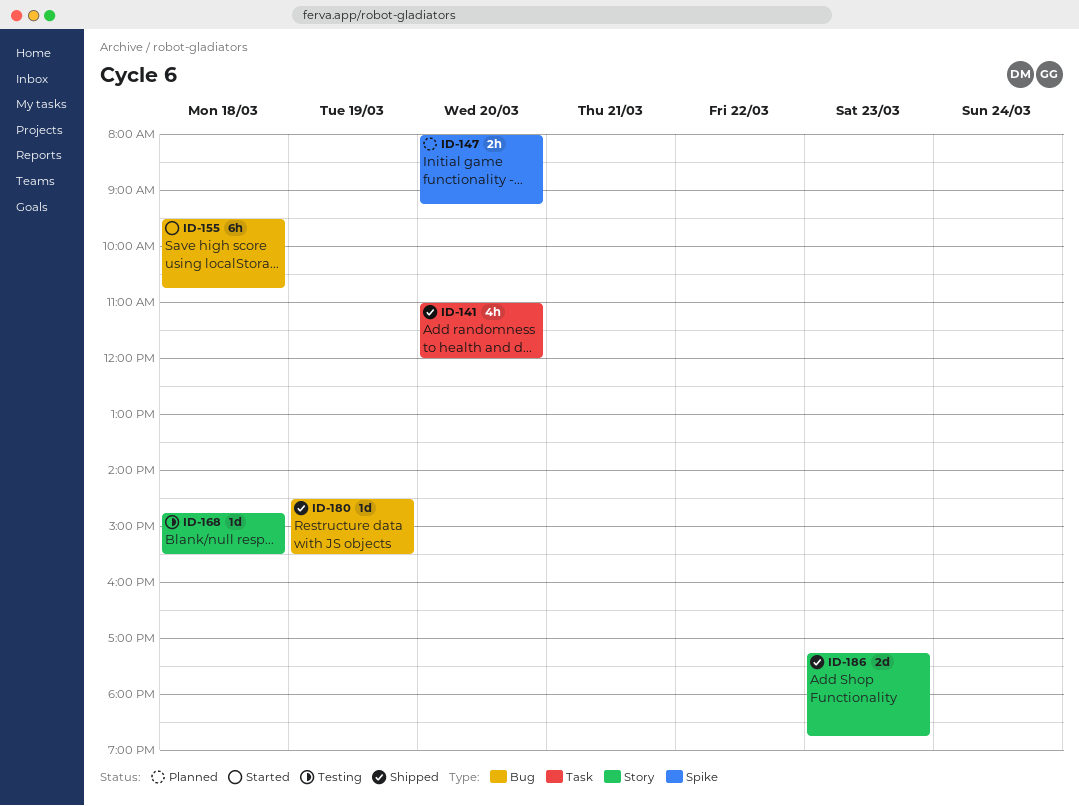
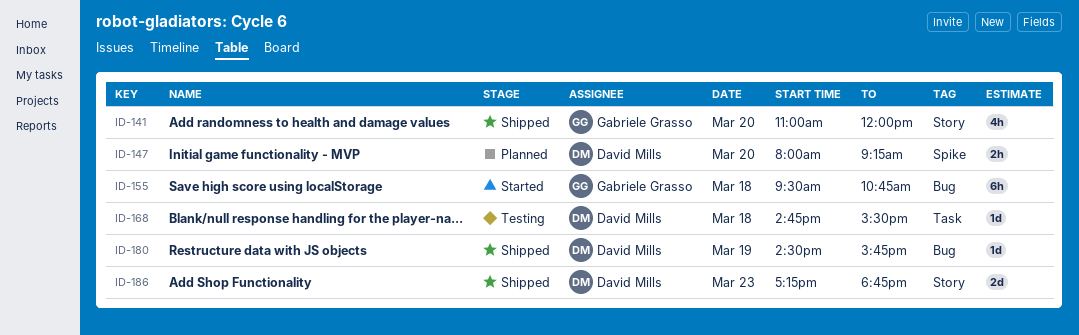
ID-141, label: Task -> Story
ID-168, label: Story -> Task
ID-180, ends: 15:30 -> 15:45

